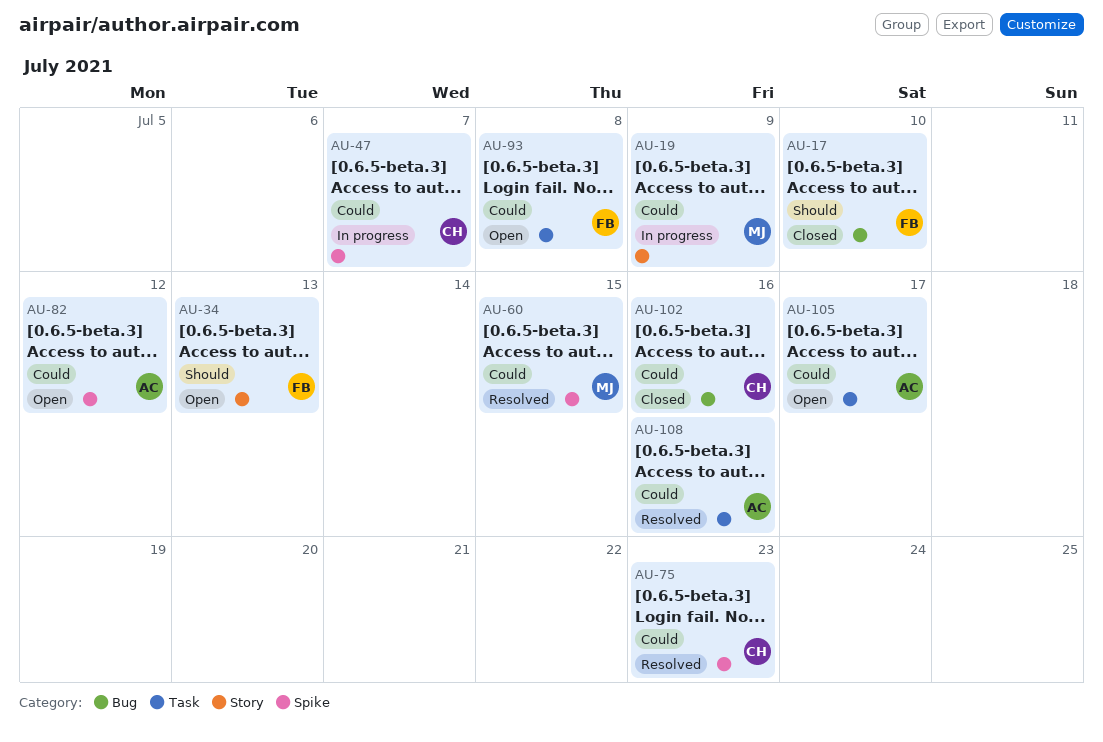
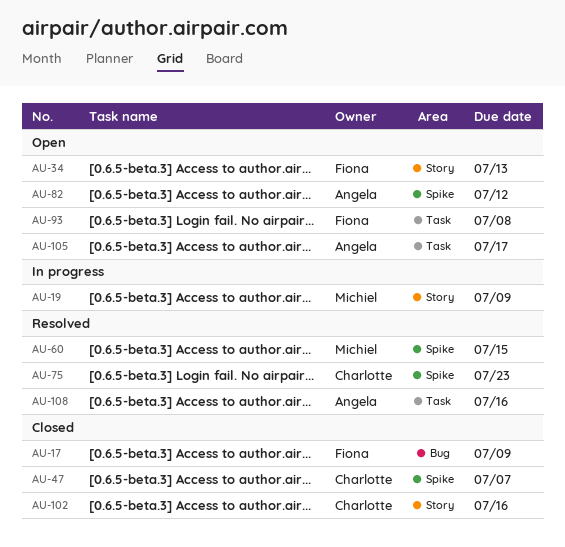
AU-17, due: Jul 10 -> Jul 9
AU-47, status: In progress -> Closed
AU-102, label: Bug -> Story

